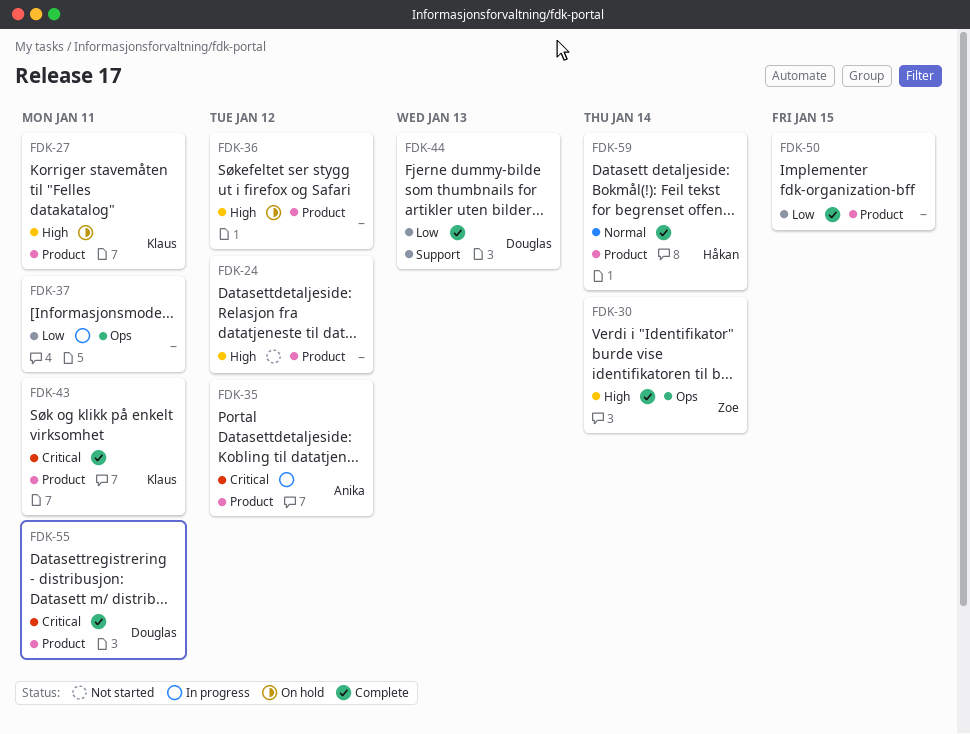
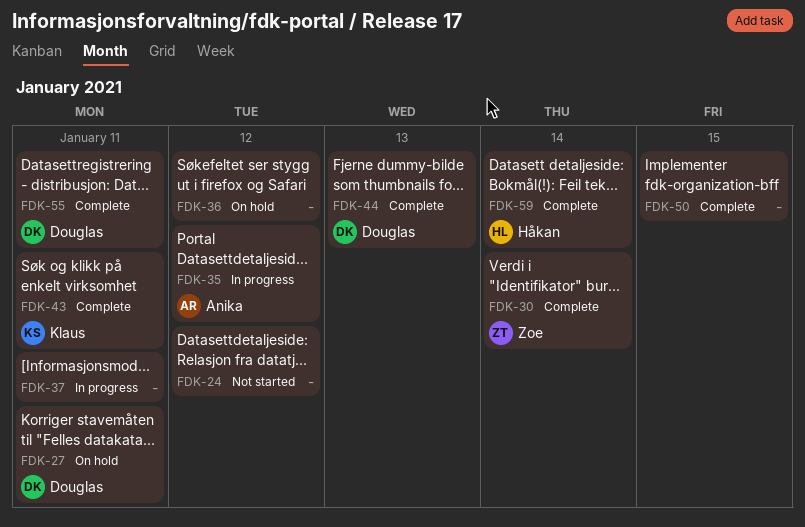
FDK-27, owner: Klaus -> Douglas

